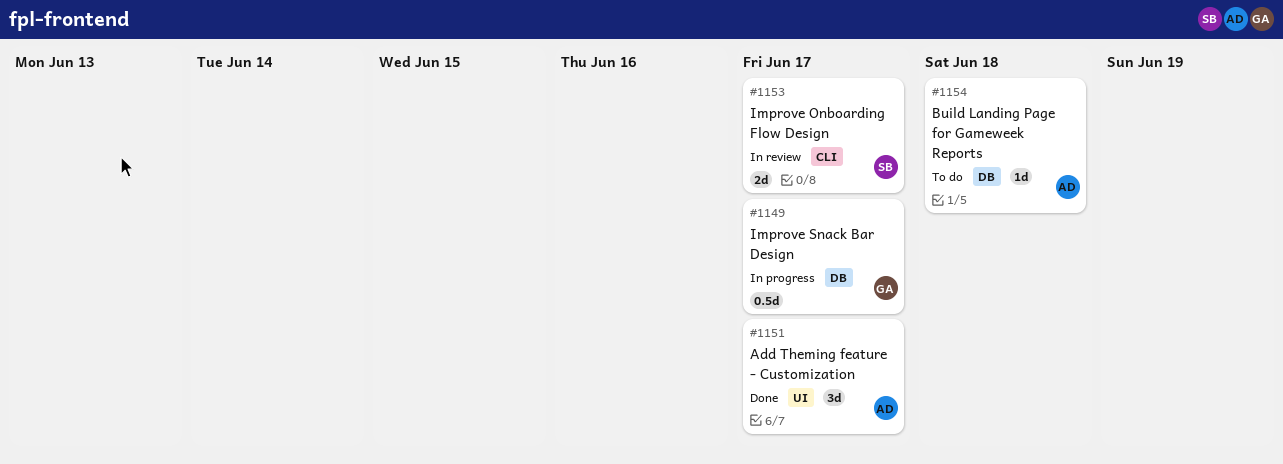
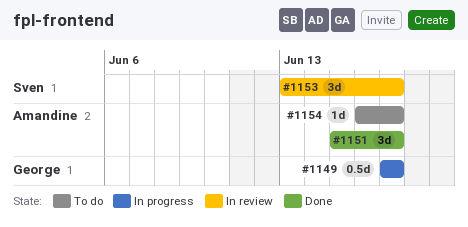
#1153, estimate: 2d -> 3d
#1154, due: Jun 18 -> Jun 17

